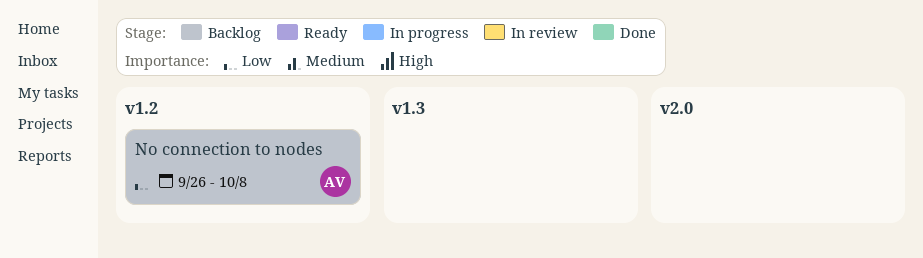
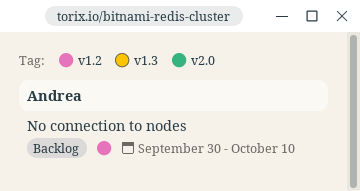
No connection to nodes, start: Sep 26 -> Sep 30
No connection to nodes, due: Oct 8 -> Oct 10

